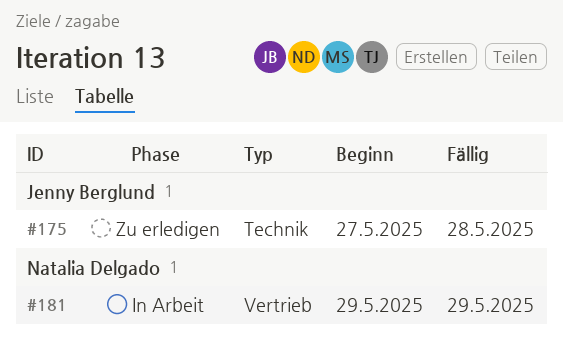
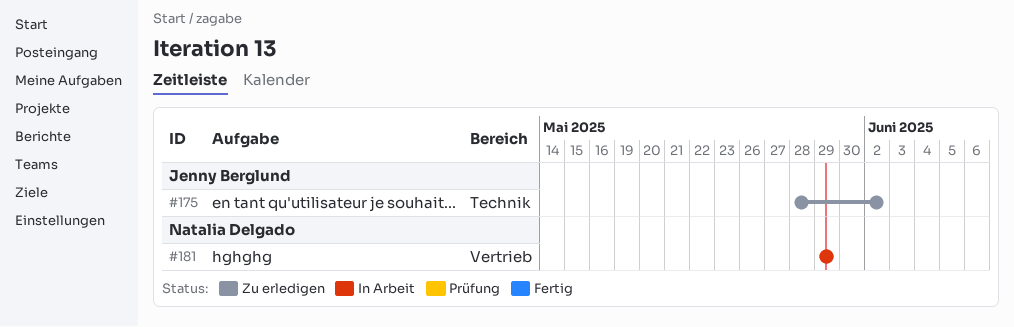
#175, start: May 27 -> May 28
#175, due: May 28 -> Jun 2

